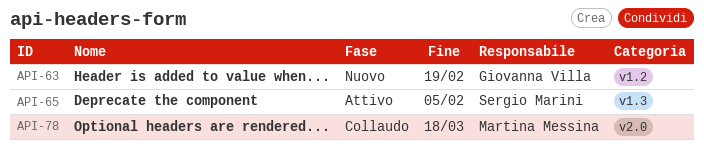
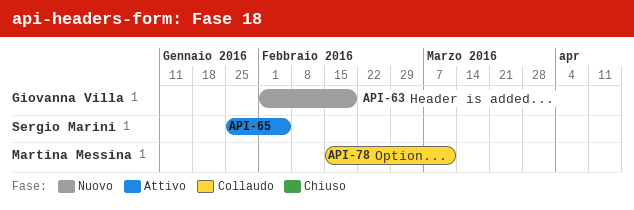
API-78, due: Mar 18 -> Mar 11

